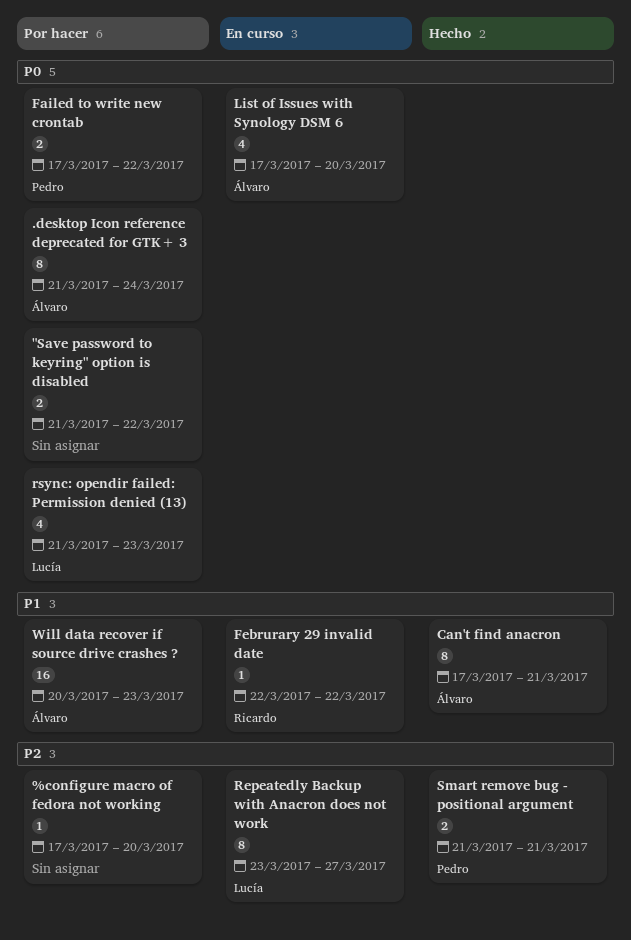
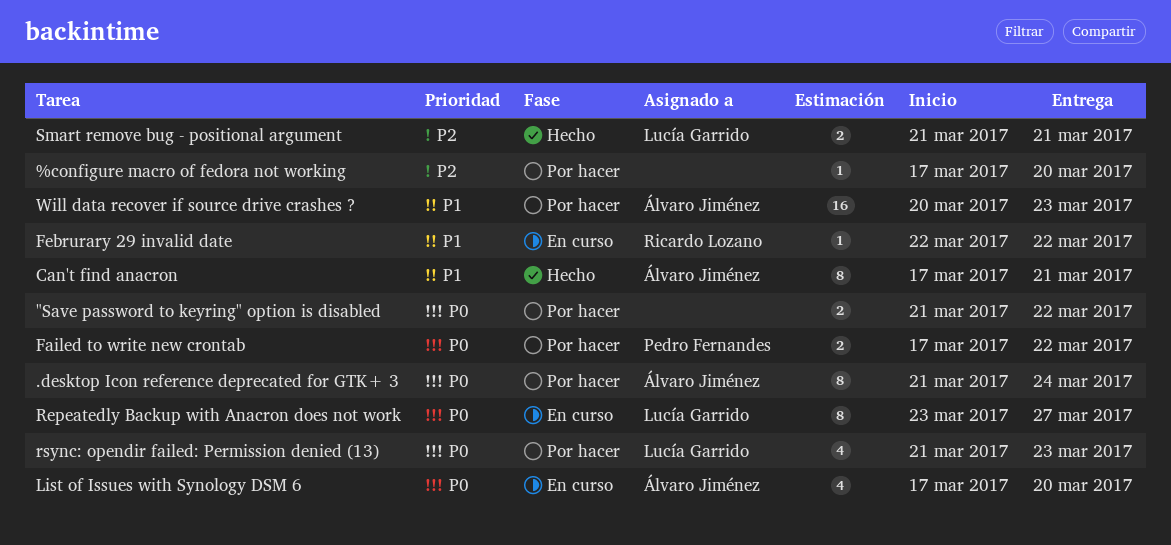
Repeatedly Backup with Anacron does not work, priority: P2 -> P0
Smart remove bug - positional argument, owner: Pedro Fernandes -> Lucía Garrido

